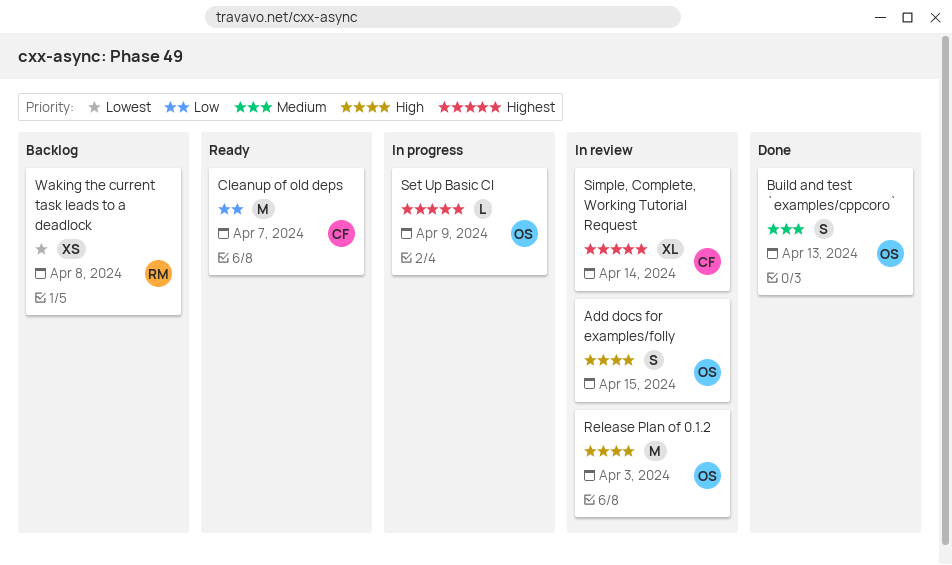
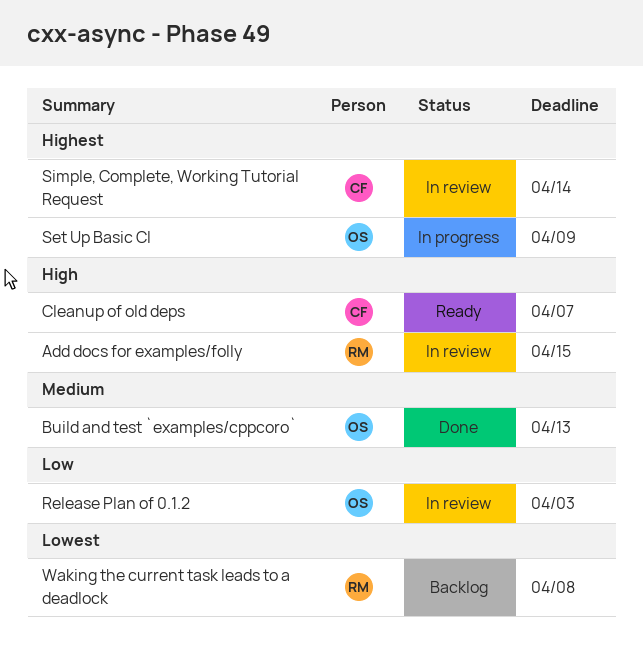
Add docs for examples/folly, owner: OS -> RM
Cleanup of old deps, priority: Low -> High
Release Plan of 0.1.2, priority: High -> Low

